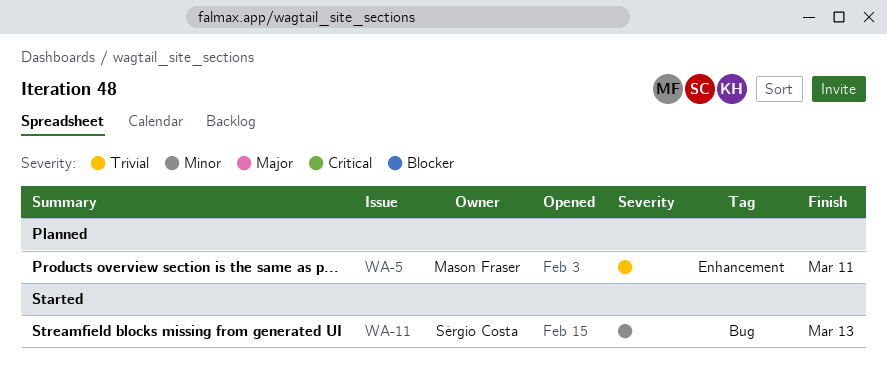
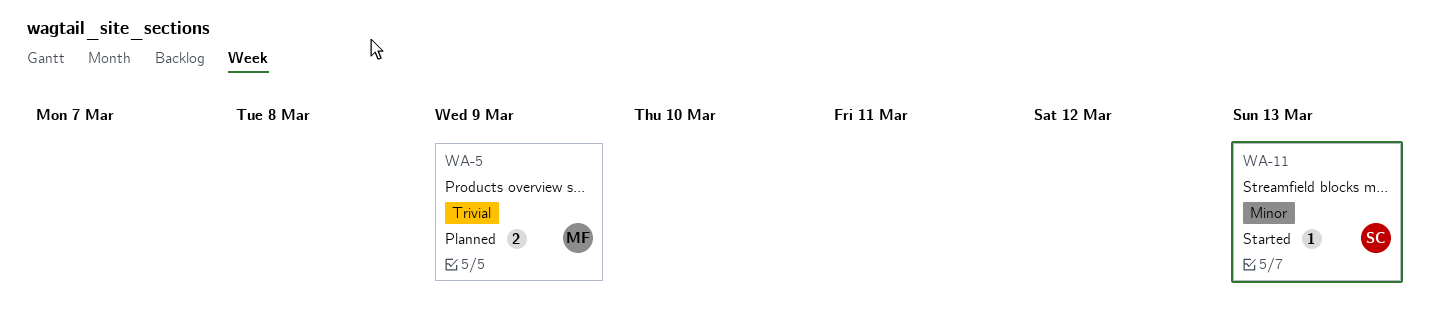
WA-5, due: Mar 11 -> Mar 9

